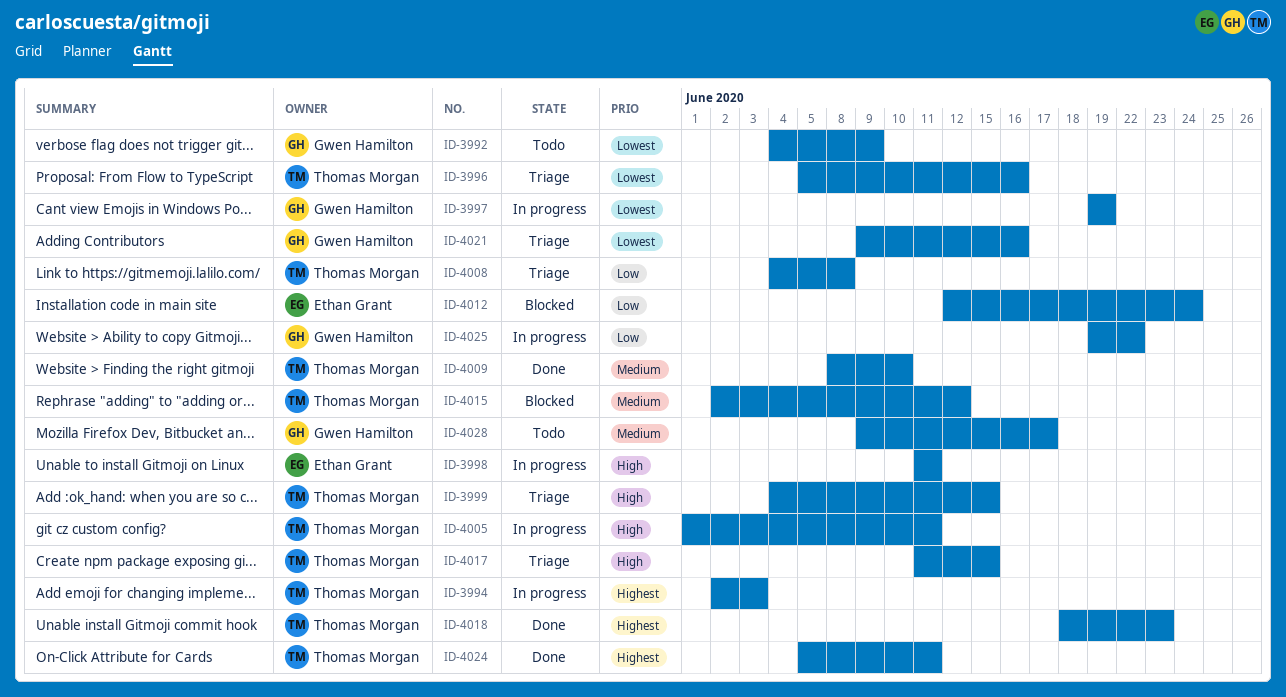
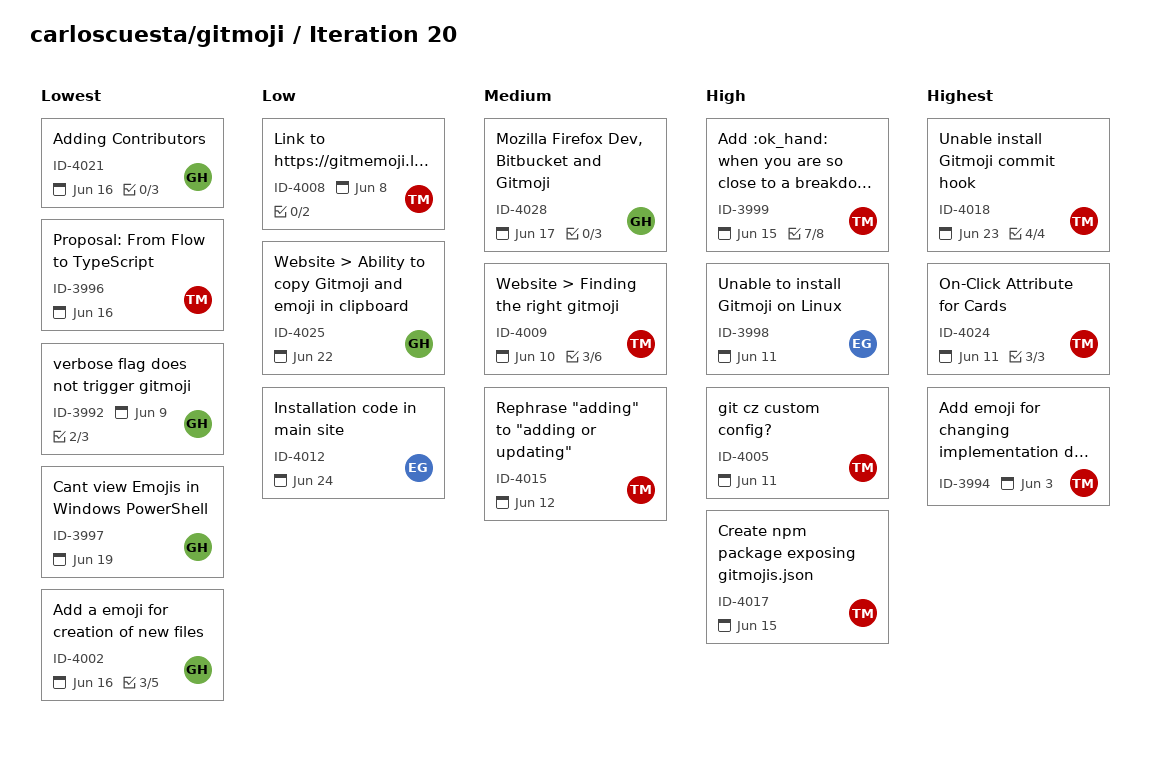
ID-4002: none -> present

